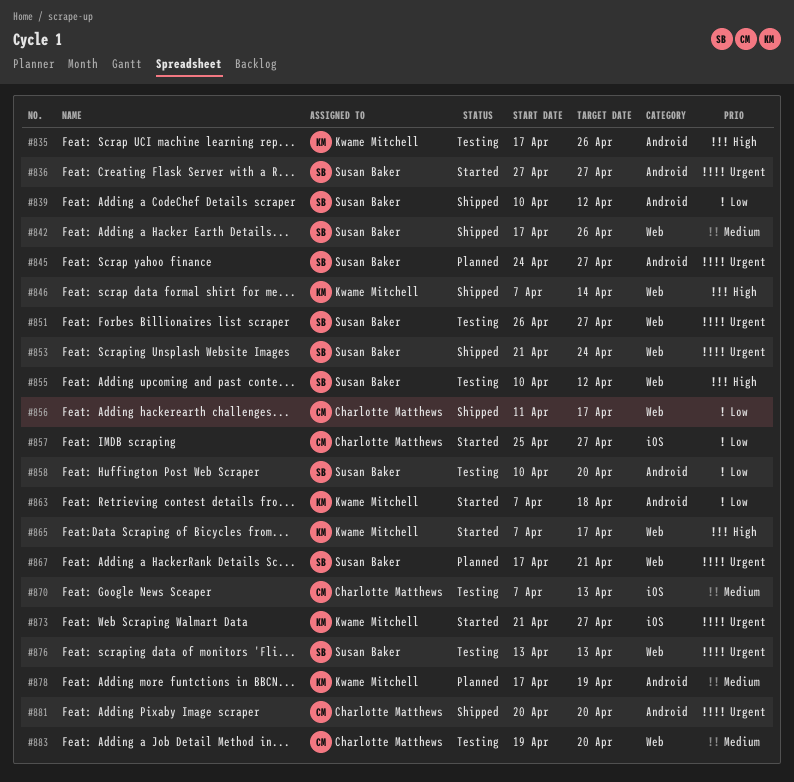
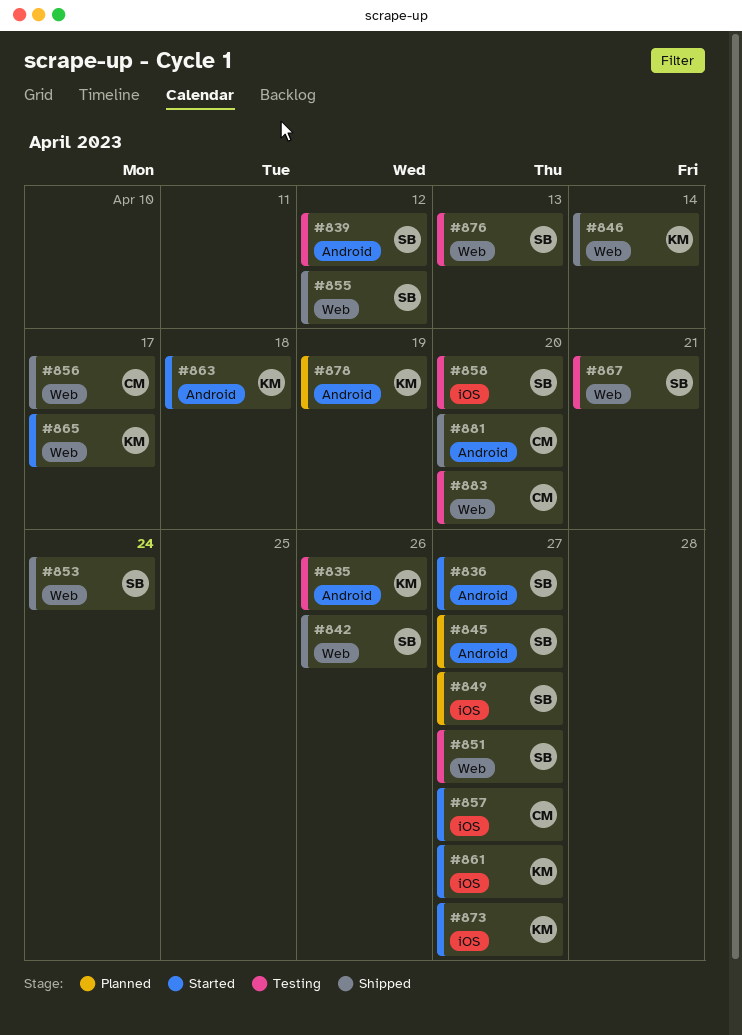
#839, status: Shipped -> Testing
#849: none -> present
#855, status: Testing -> Shipped
#858, label: Android -> iOS
#861: none -> present
#867, status: Planned -> Testing
#870: present -> none

